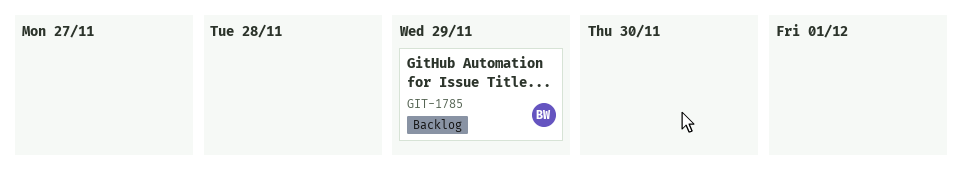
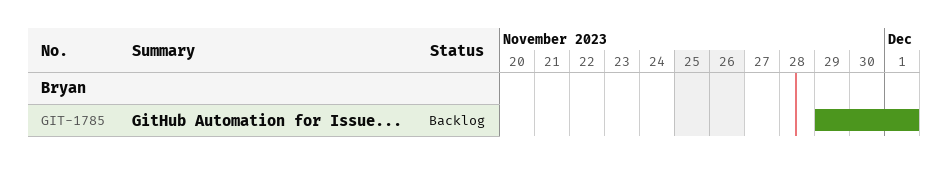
GIT-1785, due: Nov 29 -> Dec 1

